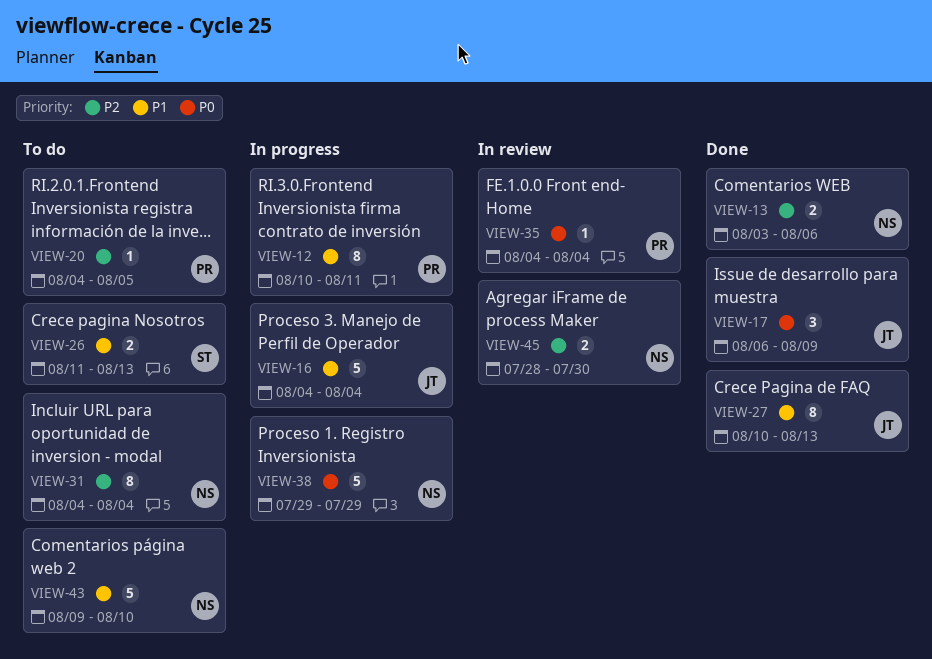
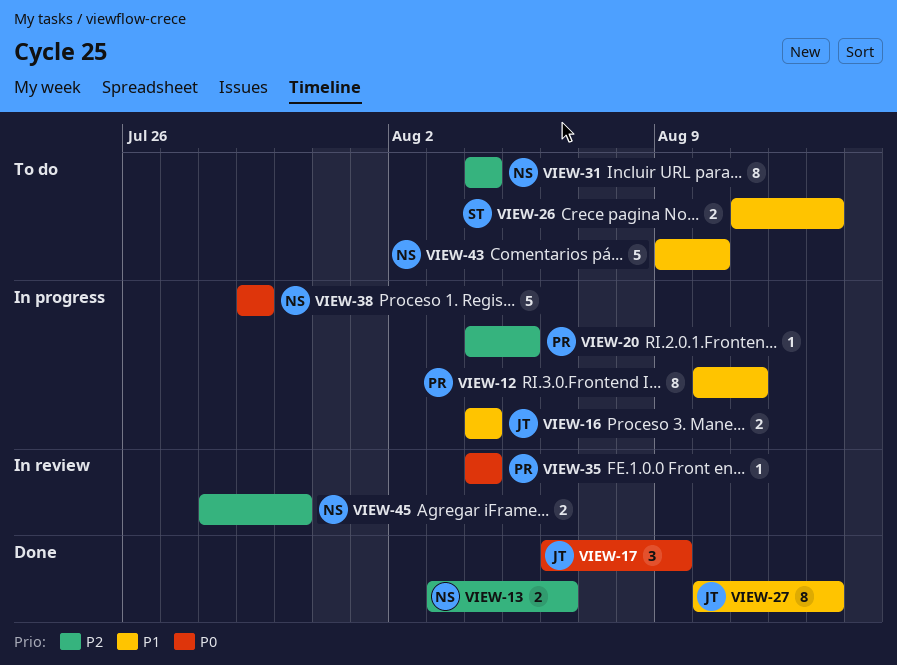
VIEW-16, estimate: 5 -> 2
VIEW-20, status: To do -> In progress

